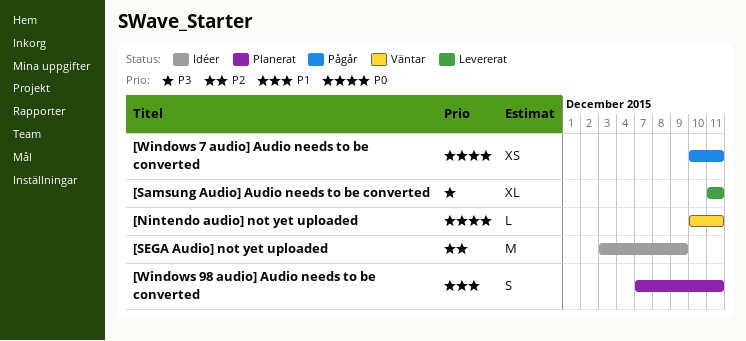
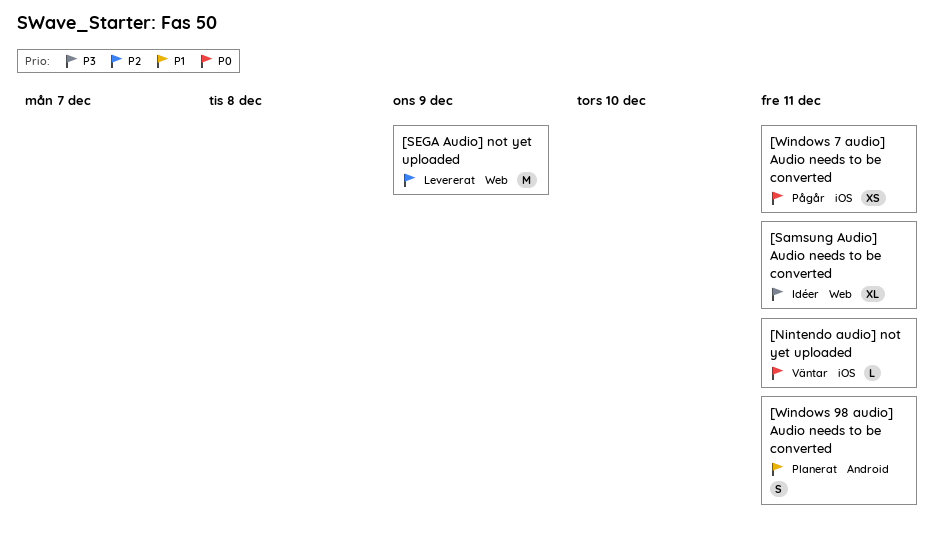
[Samsung Audio] Audio needs to be converted, status: Levererat -> Idéer
[SEGA Audio] not yet uploaded, status: Idéer -> Levererat

